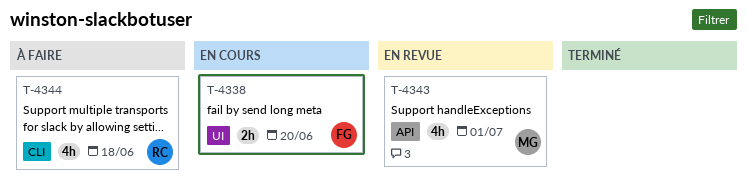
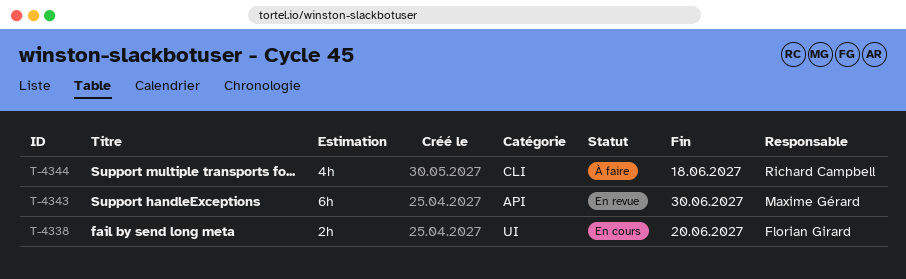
T-4343, estimate: 4h -> 6h
T-4343, due: Jul 1 -> Jun 30

